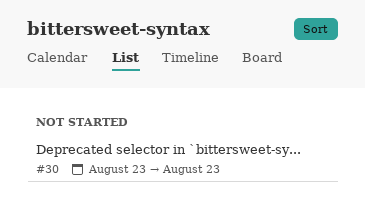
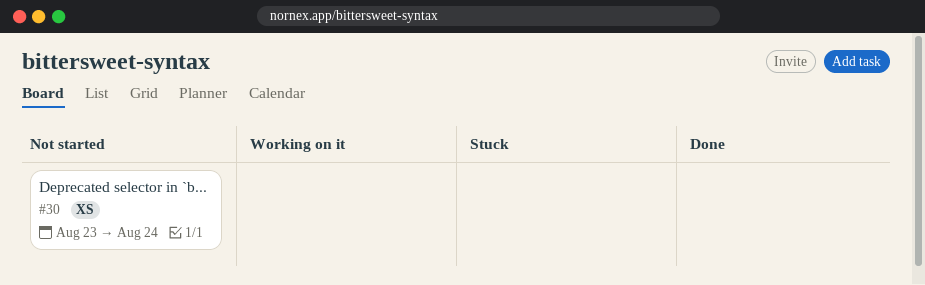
#30, due: Aug 23 -> Aug 24

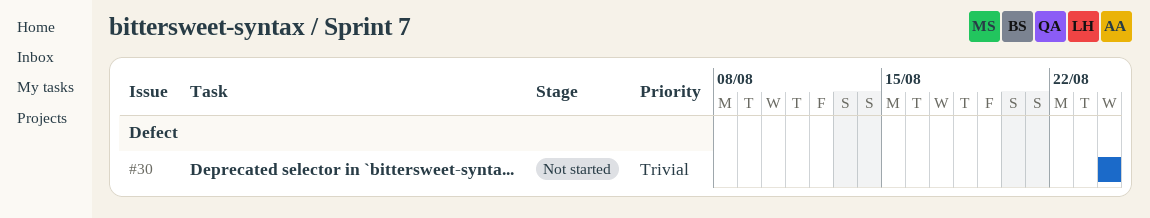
#30, start: Aug 23 -> Aug 24

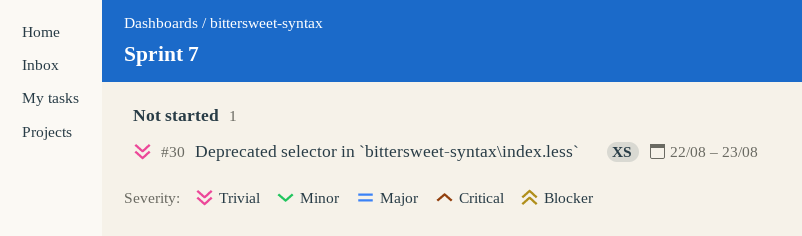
#30, start: Aug 24 -> Aug 22
#30, due: Aug 24 -> Aug 23

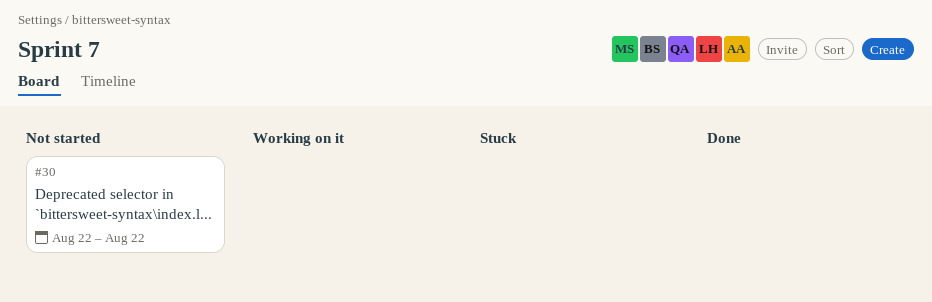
#30, due: Aug 23 -> Aug 22

